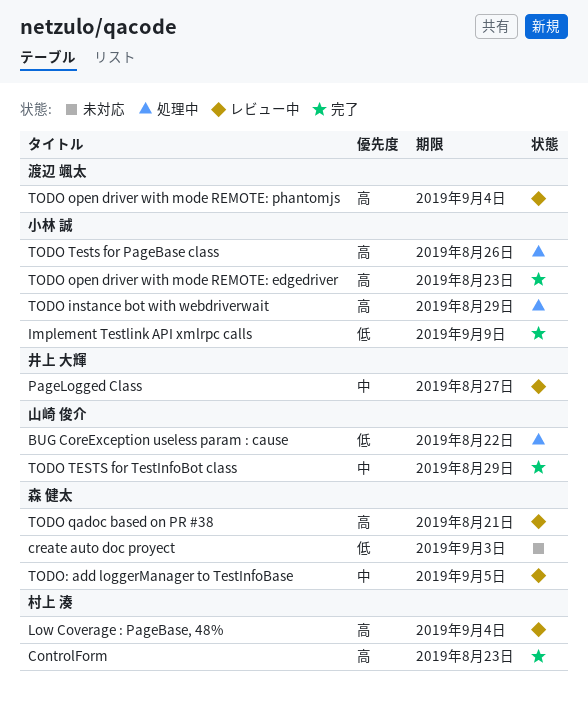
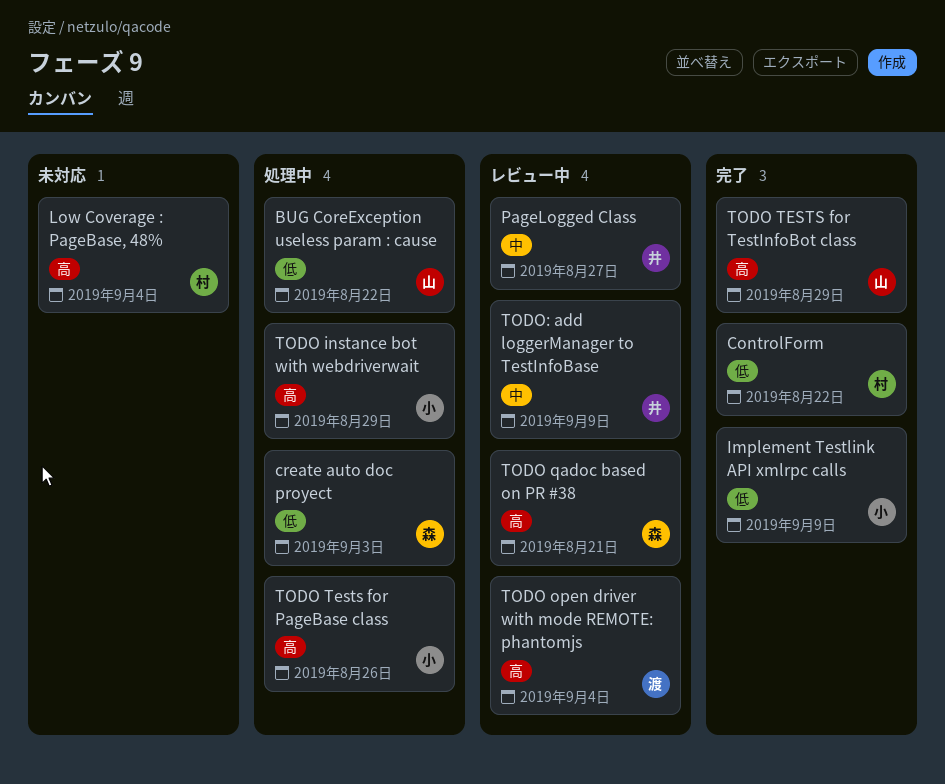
ControlForm, priority: 高 -> 低
ControlForm, due: Aug 23 -> Aug 22
create auto doc proyect, status: 未対応 -> 処理中
Low Coverage : PageBase, 48%, status: レビュー中 -> 未対応
TODO open driver with mode REMOTE: edgedriver: present -> none
TODO TESTS for TestInfoBot class, priority: 中 -> 高
TODO: add loggerManager to TestInfoBase, owner: 森 健太 -> 井上 大輝
TODO: add loggerManager to TestInfoBase, due: Sep 5 -> Sep 9

